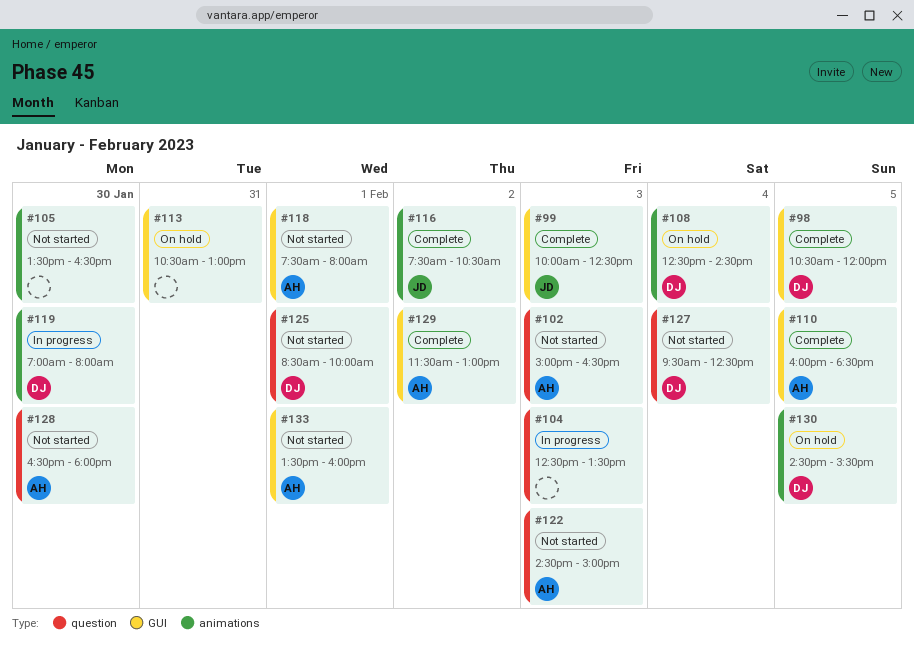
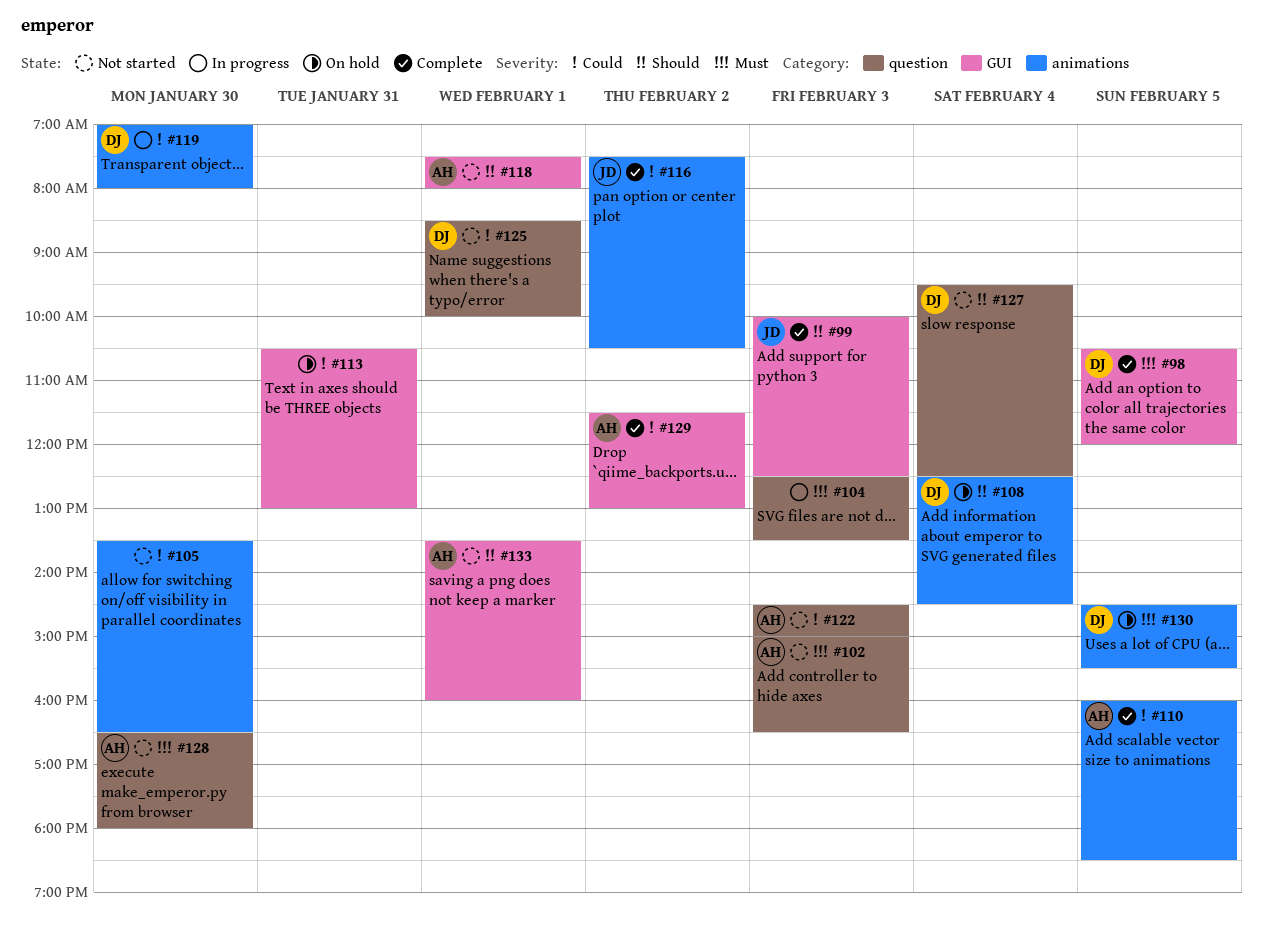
#110, label: GUI -> animations

